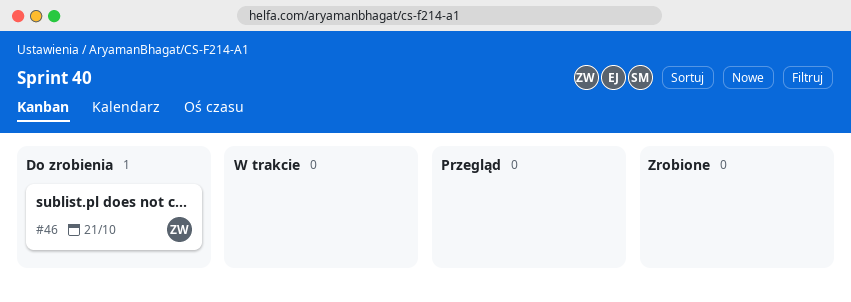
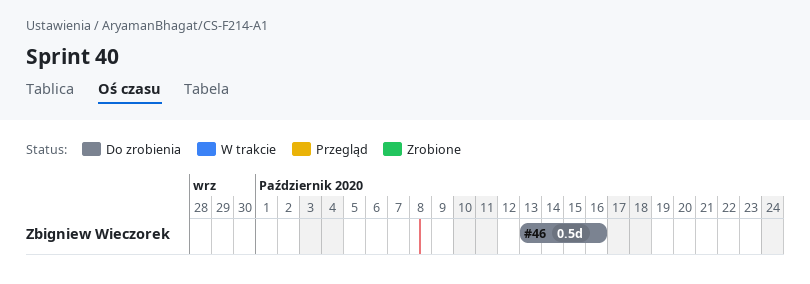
#46, due: Oct 21 -> Oct 16

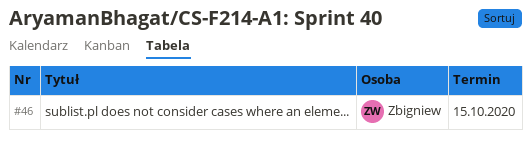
#46, due: Oct 16 -> Oct 15

